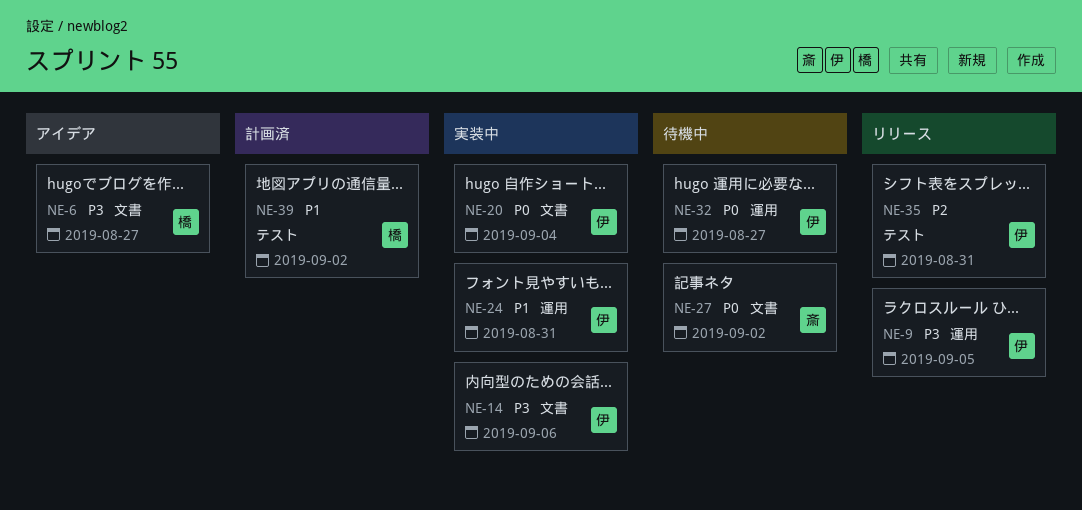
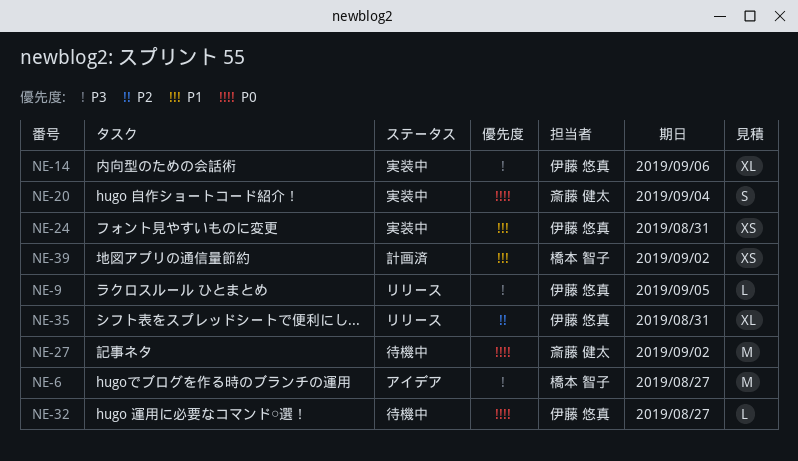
NE-20, owner: 伊藤 悠真 -> 斎藤 健太

